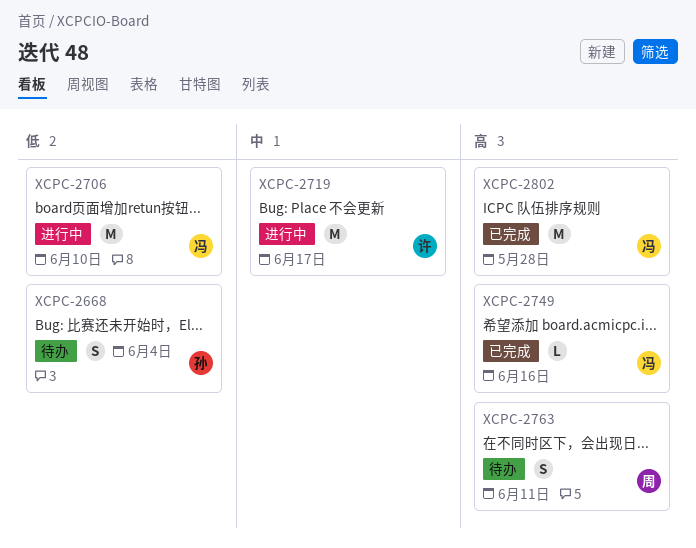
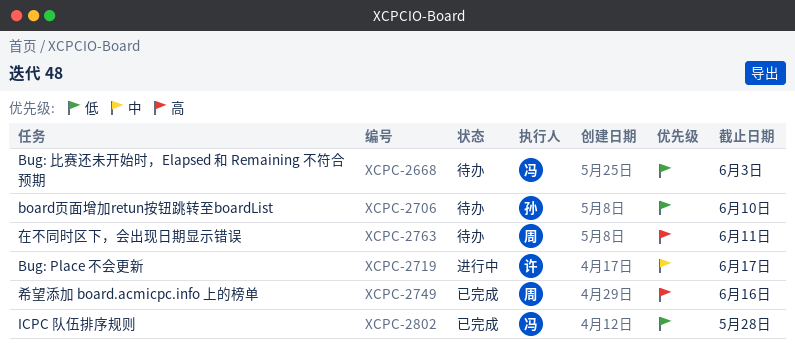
XCPC-2668, owner: 孙 -> 冯
XCPC-2668, due: Jun 4 -> Jun 3
XCPC-2706, status: 进行中 -> 待办
XCPC-2706, owner: 冯 -> 孙
XCPC-2749, owner: 冯 -> 周
XCPC-2802, priority: 高 -> 低

